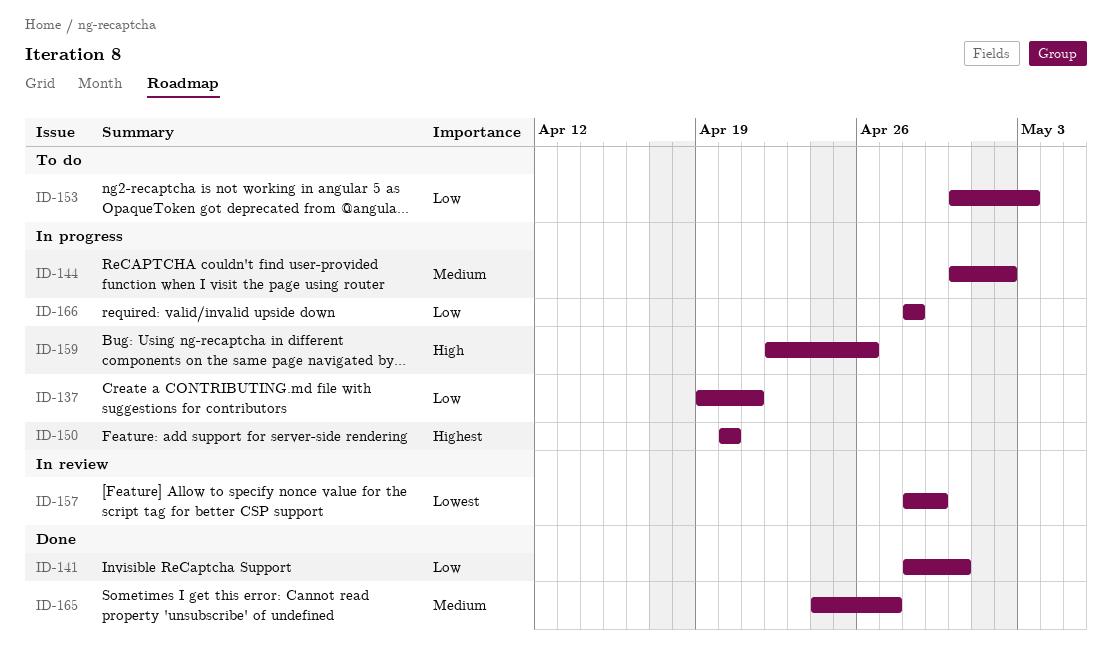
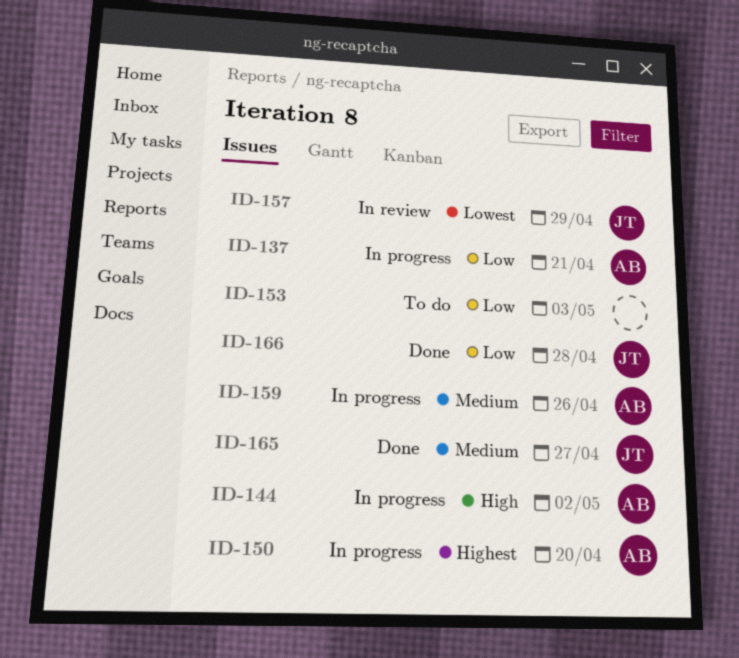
ID-141: present -> none
ID-144, priority: Medium -> High
ID-159, priority: High -> Medium
ID-166, status: In progress -> Done

